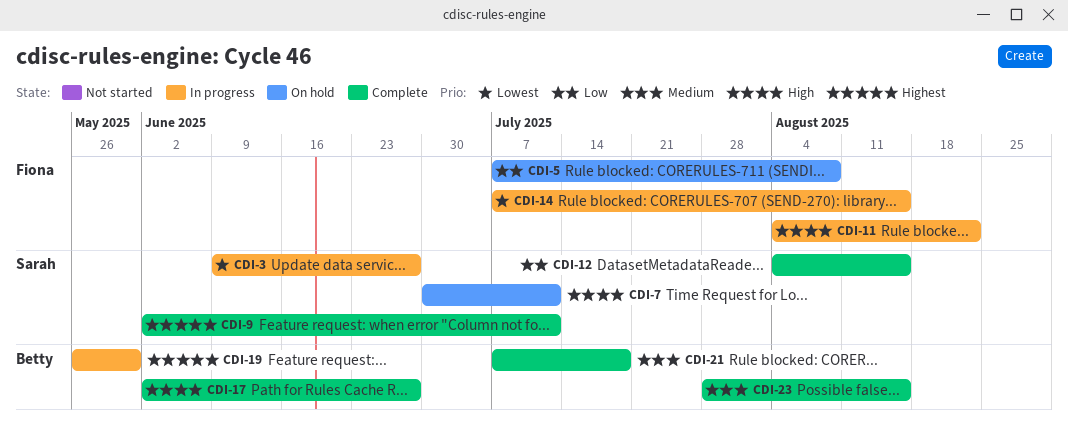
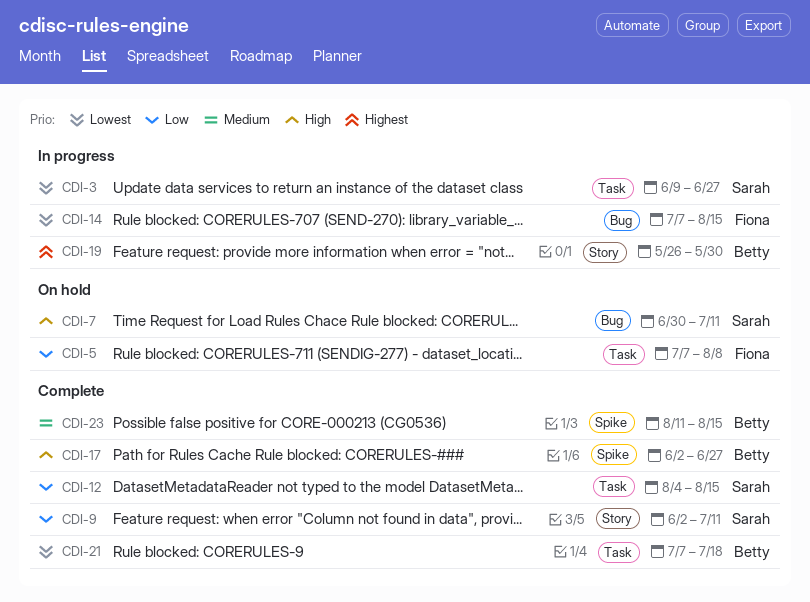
CDI-9, priority: Highest -> Low
CDI-11: present -> none
CDI-21, priority: Medium -> Lowest
CDI-23, start: Jul 28 -> Aug 11

